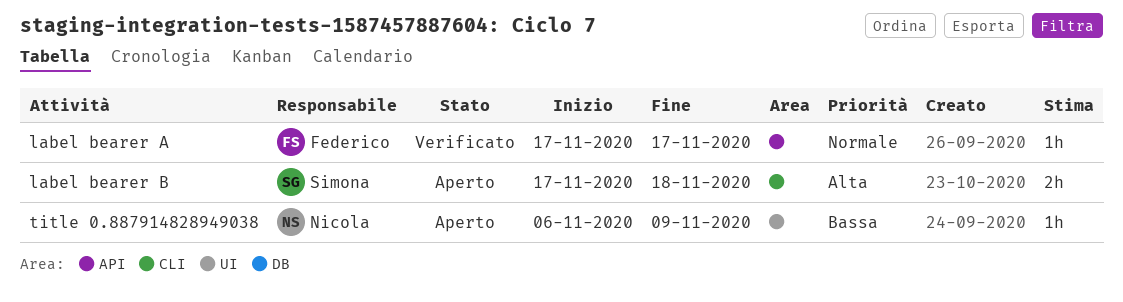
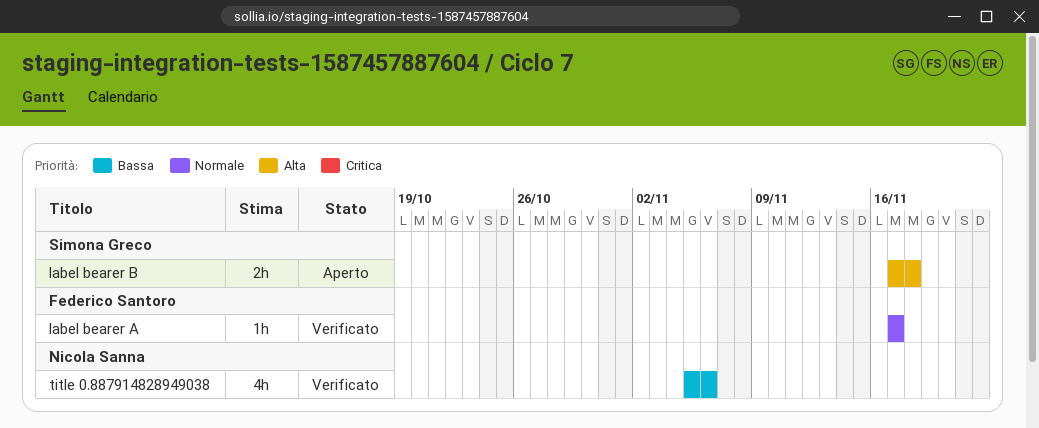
title 0.887914828949038, status: Aperto -> Verificato
title 0.887914828949038, estimate: 1h -> 4h
title 0.887914828949038, start: Nov 6 -> Nov 5
title 0.887914828949038, due: Nov 9 -> Nov 6

